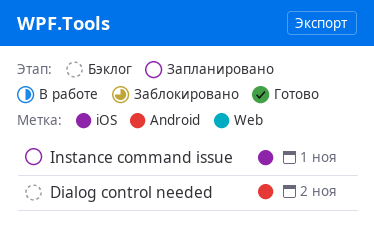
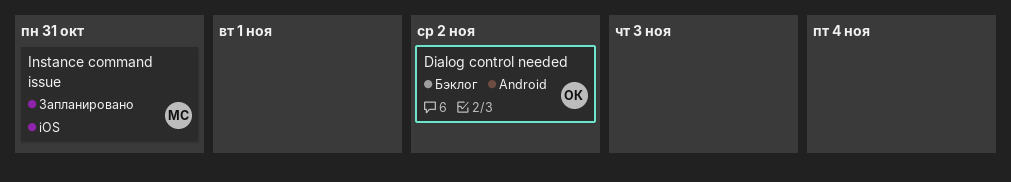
Instance command issue, due: Nov 1 -> Oct 31

